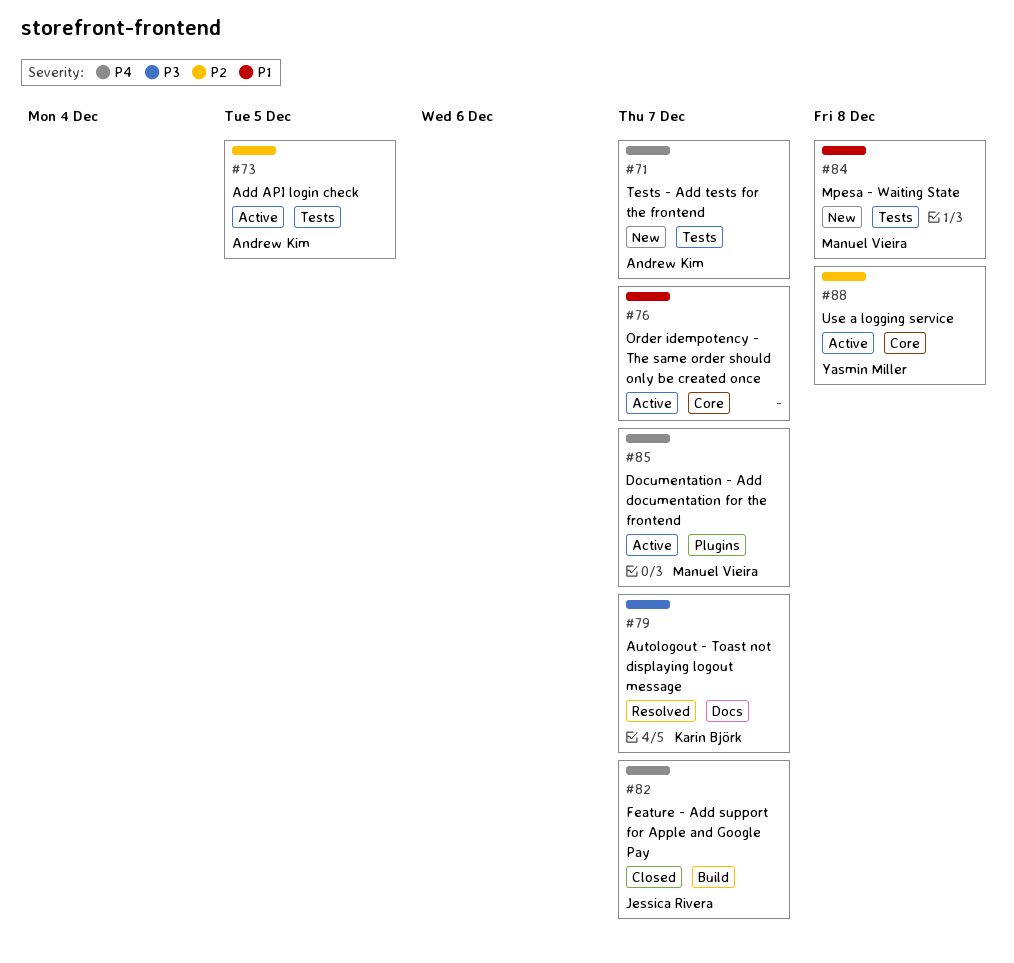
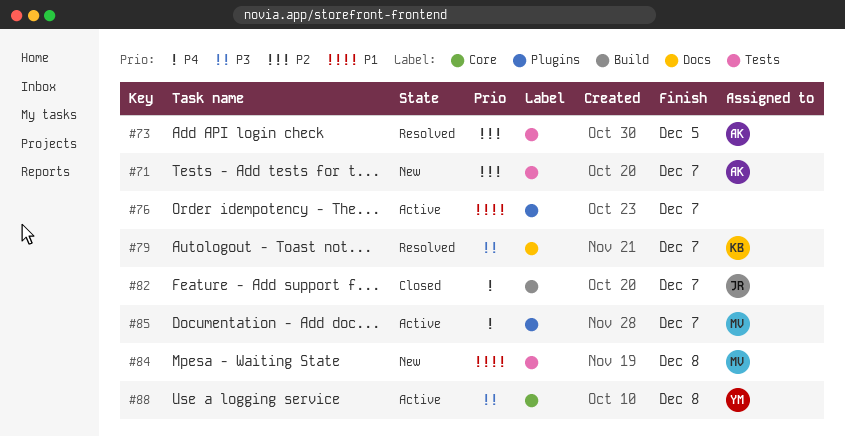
#71, priority: P4 -> P2
#73, status: Active -> Resolved
#76, label: Core -> Plugins
#88, priority: P2 -> P3

